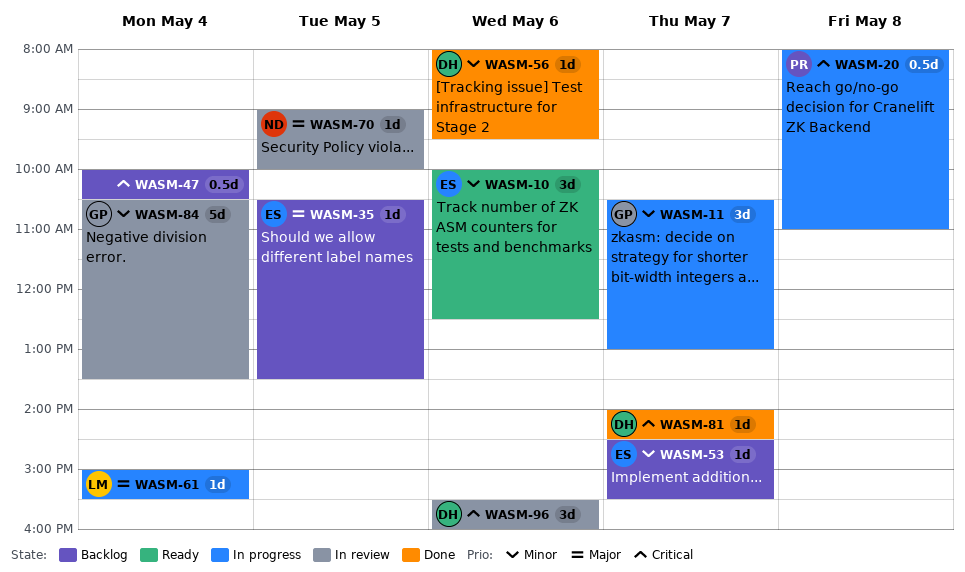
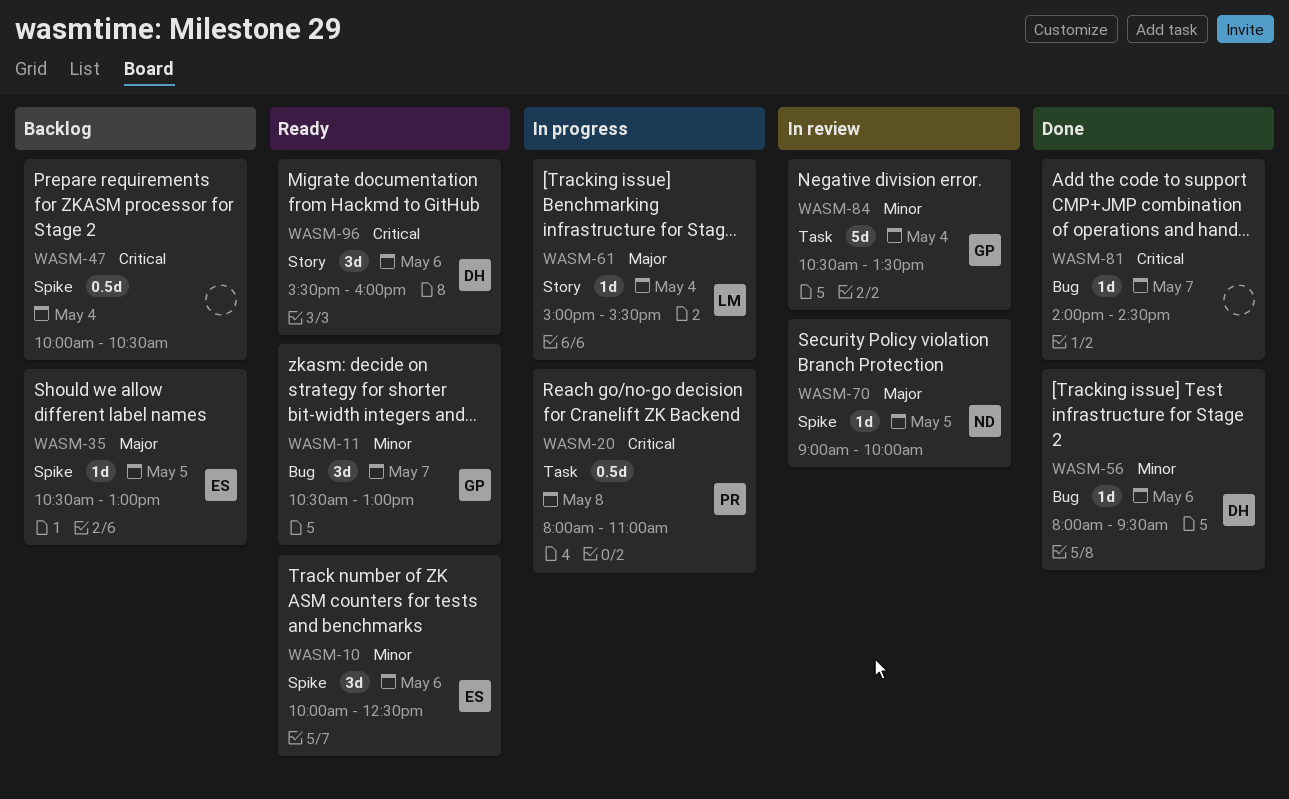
WASM-11, status: In progress -> Ready
WASM-35, ends: 13:30 -> 13:00
WASM-53: present -> none
WASM-81, owner: DH -> none
WASM-96, status: In review -> Ready

